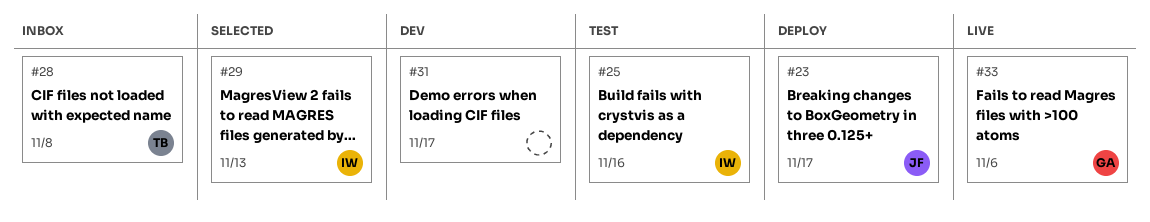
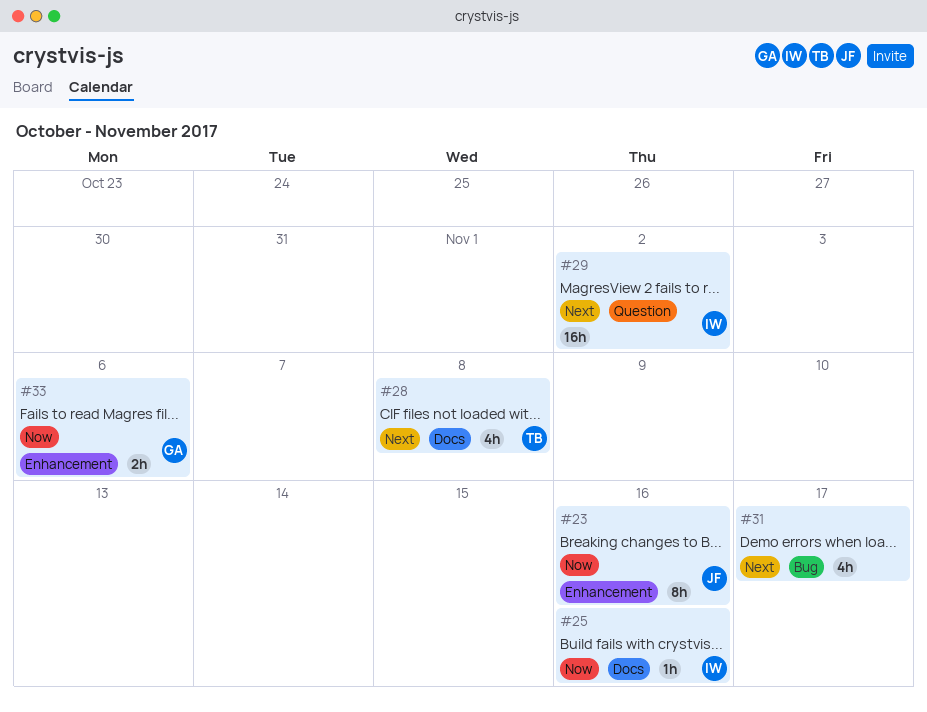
#23, due: Nov 17 -> Nov 16
#29, due: Nov 13 -> Nov 2

